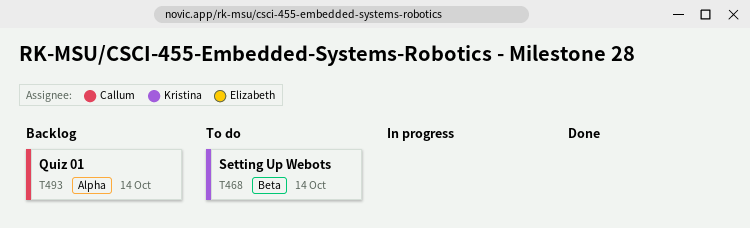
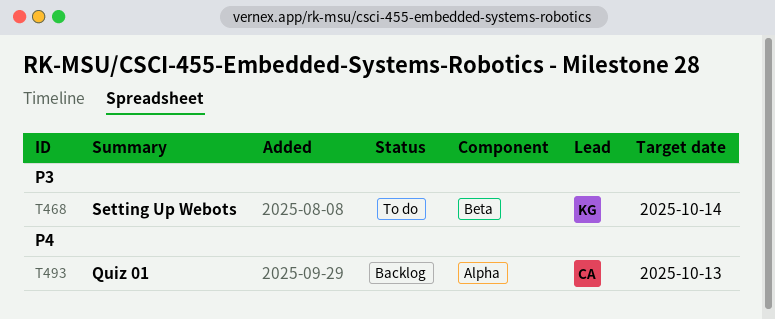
T493, due: Oct 14 -> Oct 13

